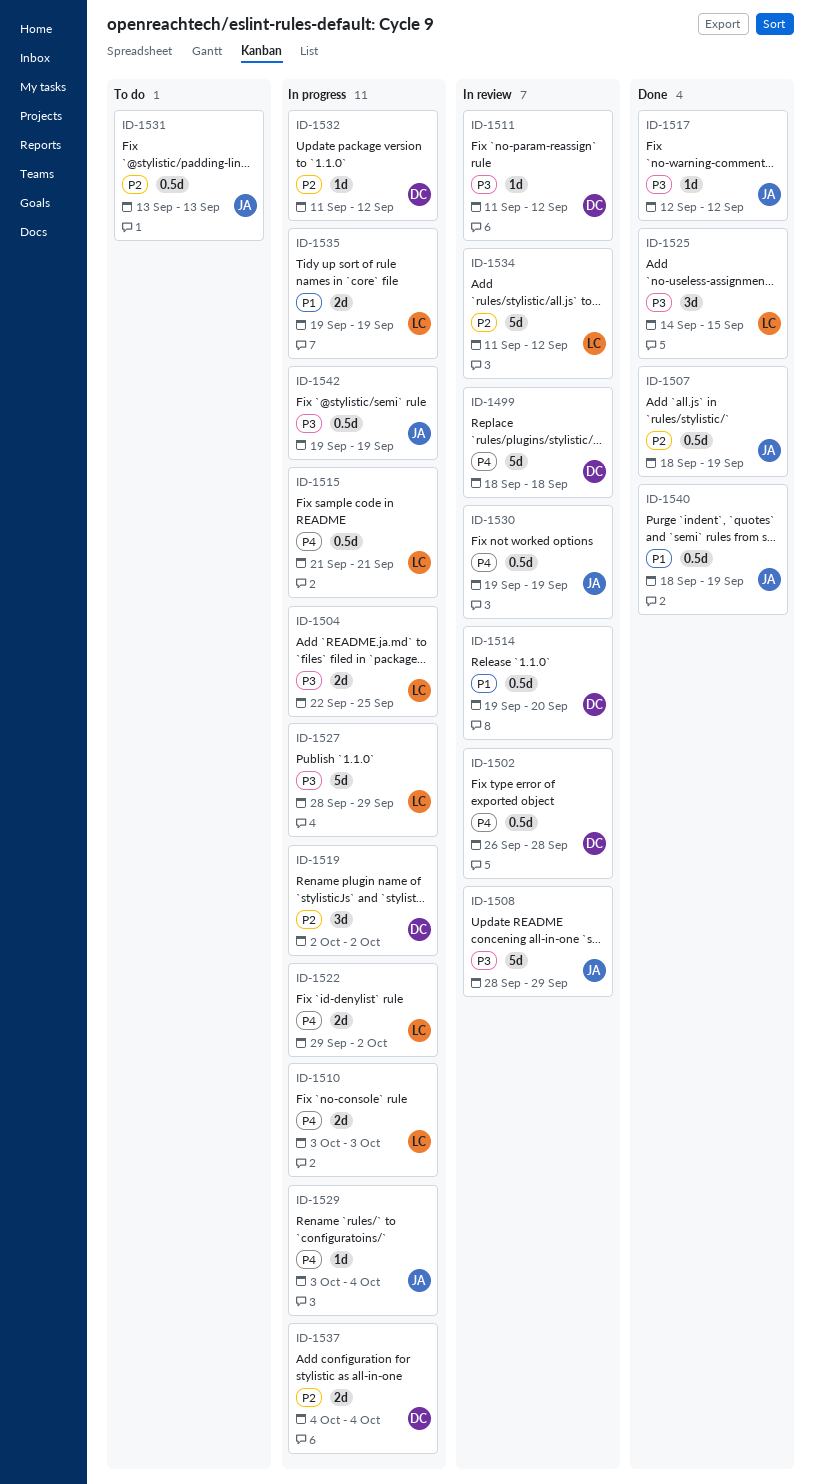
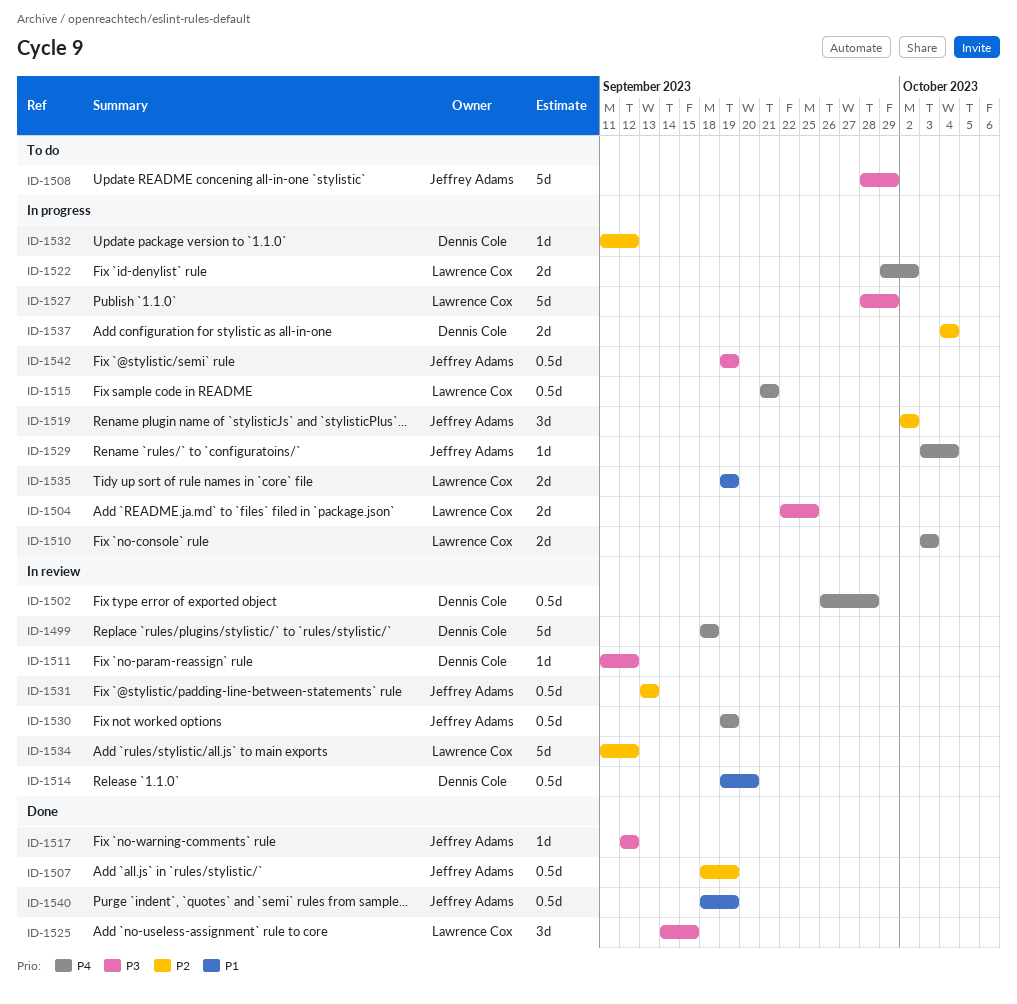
ID-1508, status: In review -> To do
ID-1519, owner: Dennis Cole -> Jeffrey Adams
ID-1531, status: To do -> In review

